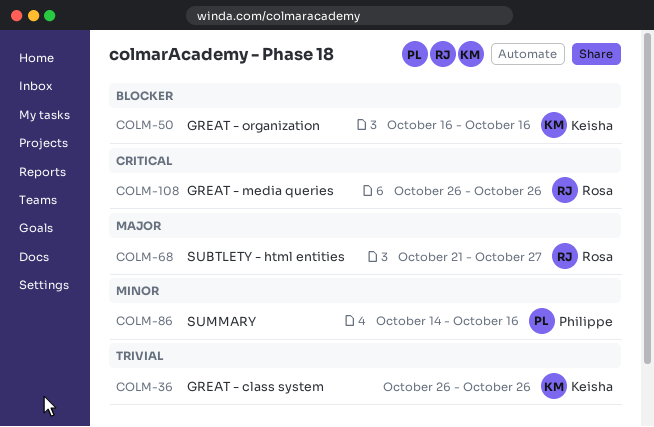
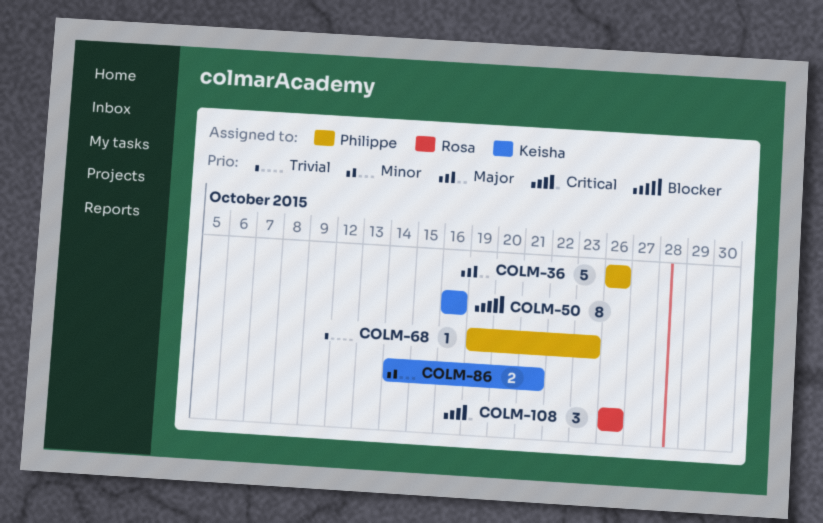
COLM-36, owner: Keisha -> Philippe
COLM-36, priority: Trivial -> Major
COLM-68, owner: Rosa -> Philippe
COLM-68, priority: Major -> Trivial
COLM-68, start: Oct 21 -> Oct 19
COLM-68, due: Oct 27 -> Oct 23
COLM-86, owner: Philippe -> Keisha
COLM-86, due: Oct 16 -> Oct 21

